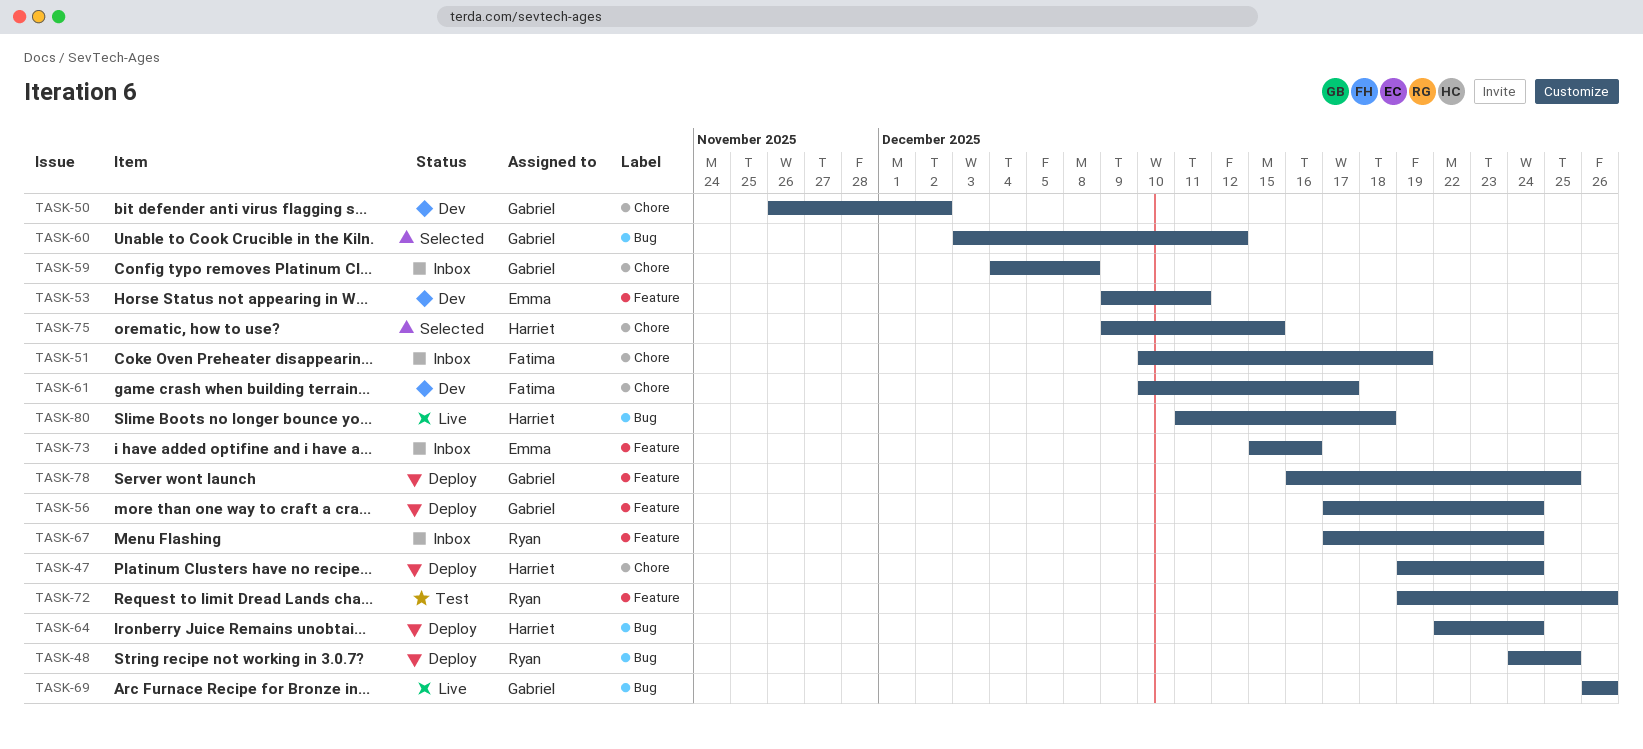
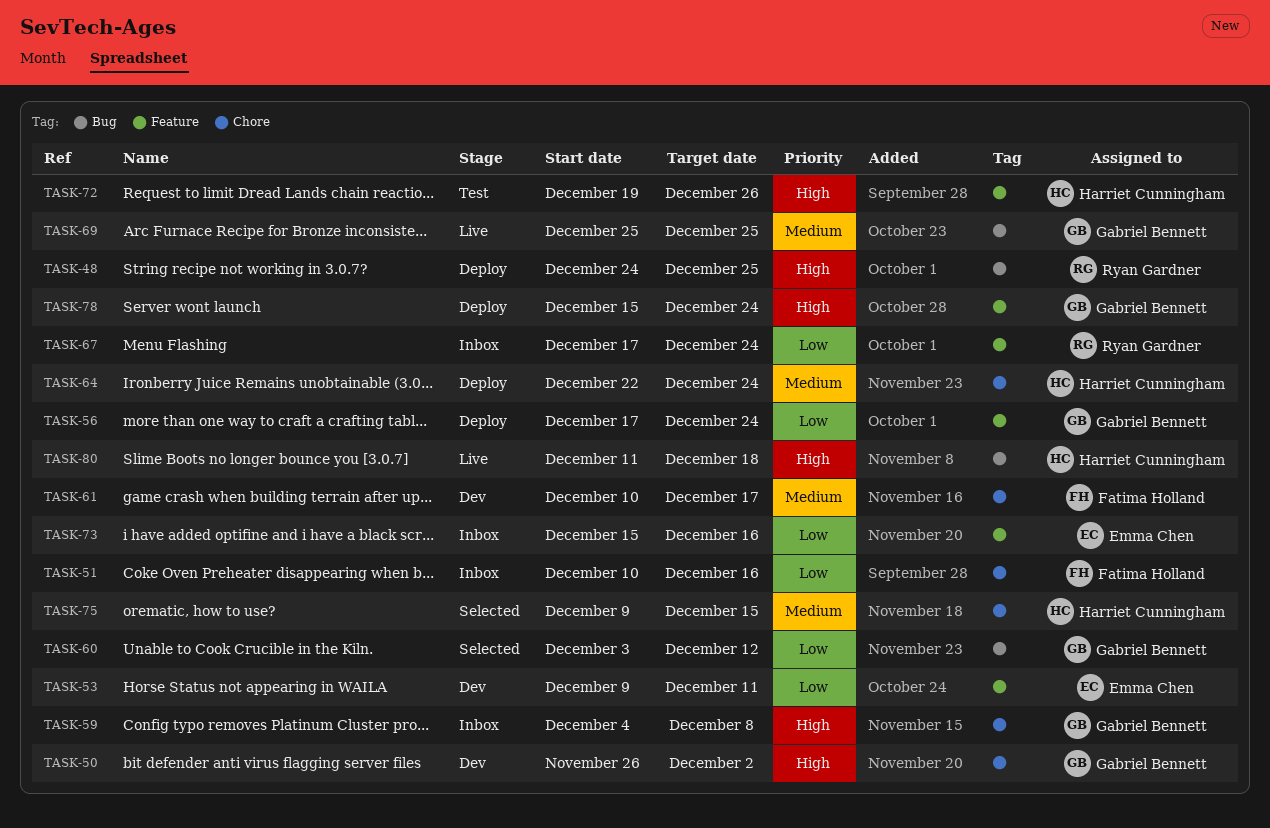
TASK-47: present -> none
TASK-51, due: Dec 19 -> Dec 16
TASK-64, label: Bug -> Chore
TASK-69, start: Dec 26 -> Dec 25
TASK-69, due: Dec 26 -> Dec 25
TASK-72, owner: Ryan Gardner -> Harriet Cunningham
TASK-78, start: Dec 16 -> Dec 15
TASK-78, due: Dec 25 -> Dec 24

